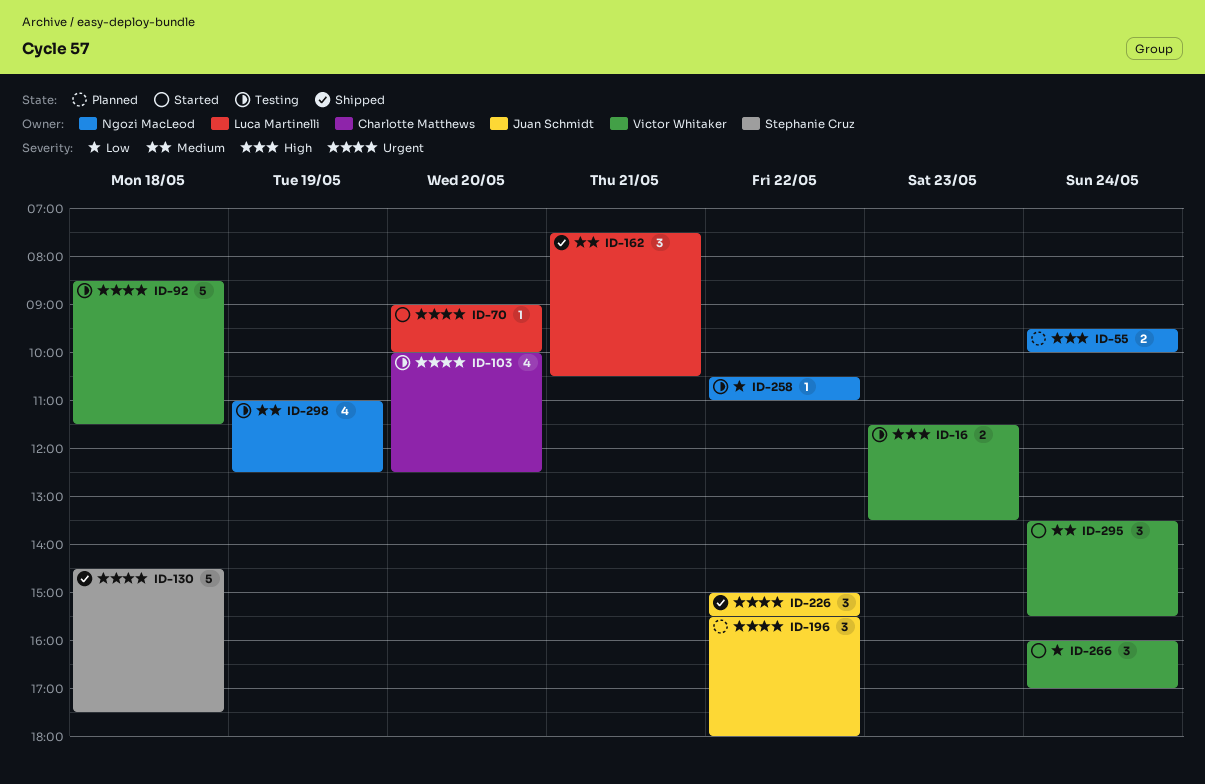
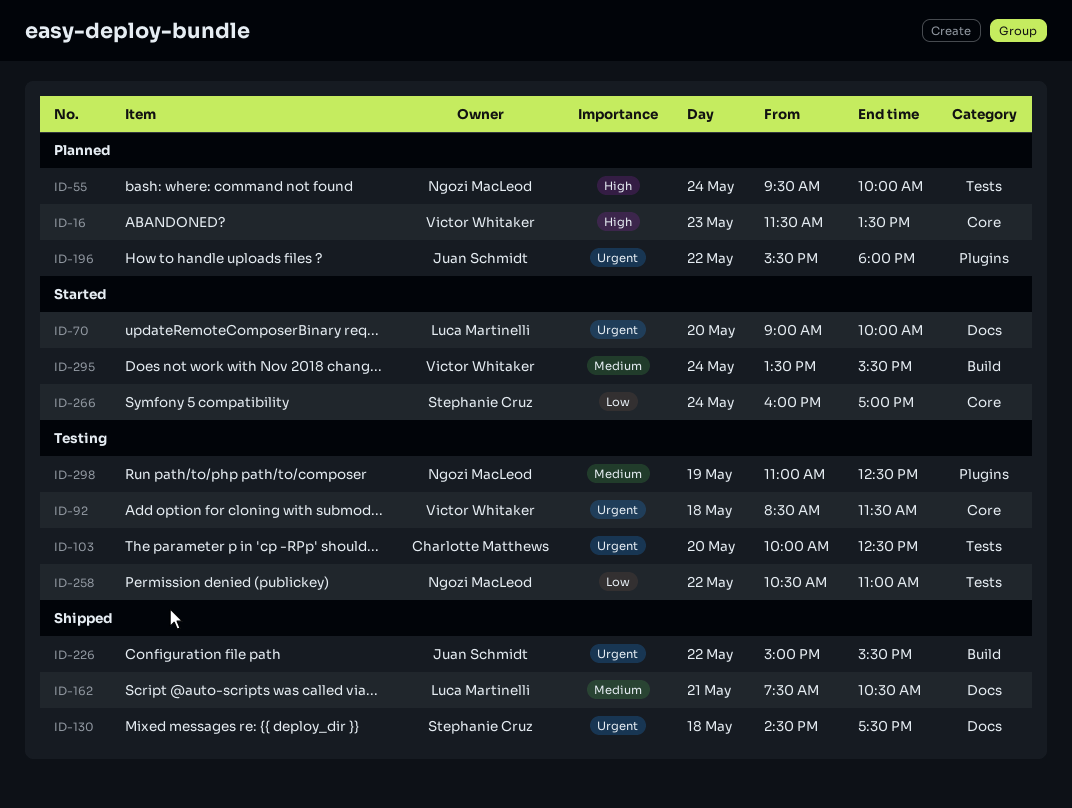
ID-16, status: Testing -> Planned
ID-266, owner: Victor Whitaker -> Stephanie Cruz

